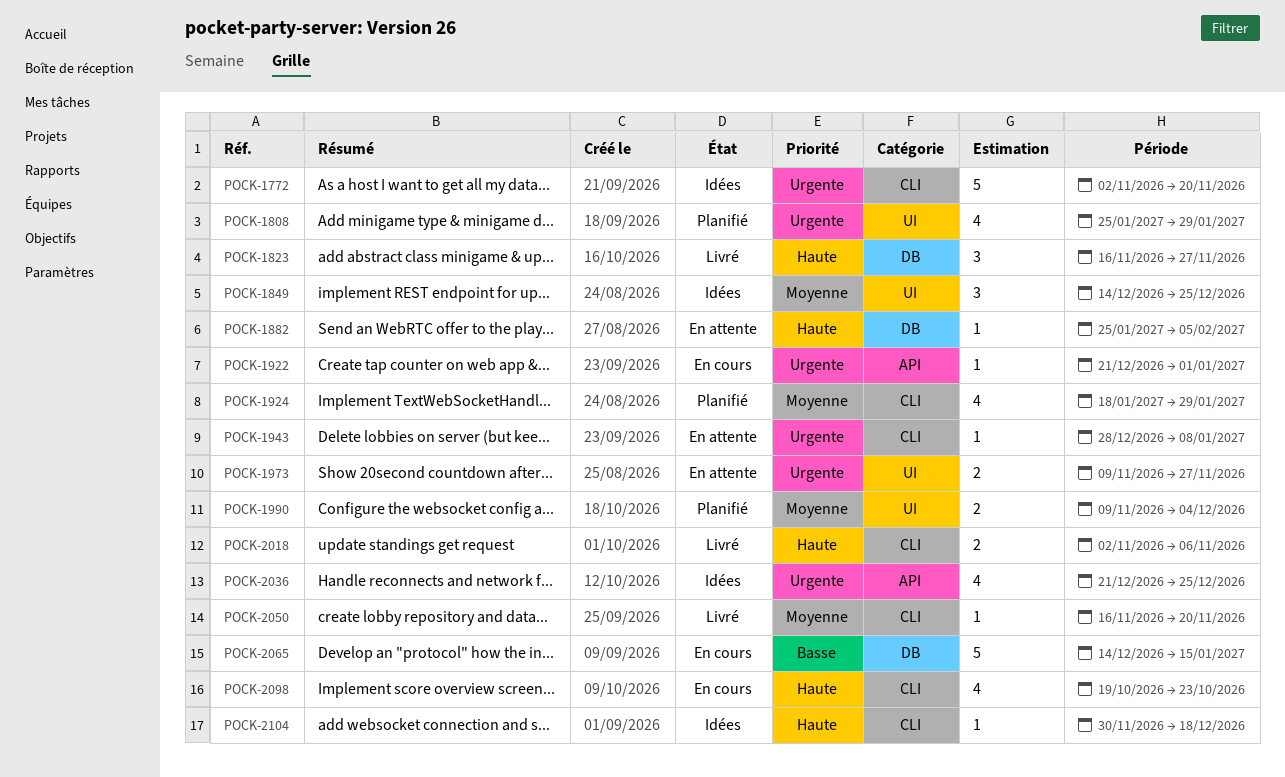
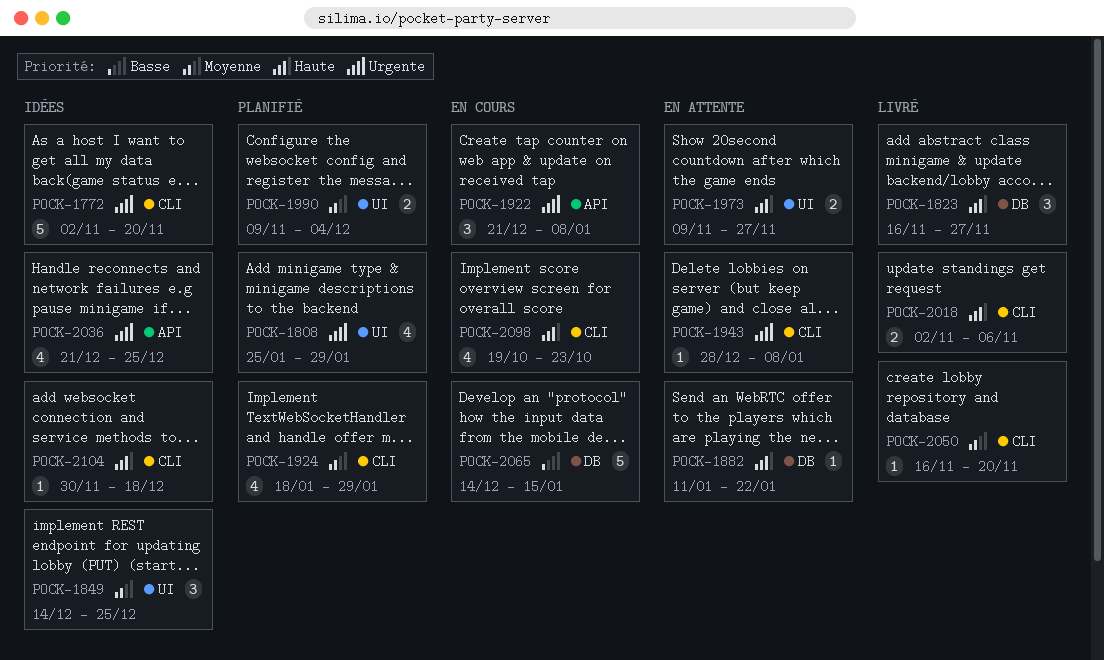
POCK-1882, start: Jan 25 -> Jan 11
POCK-1882, due: Feb 5 -> Jan 22
POCK-1922, estimate: 1 -> 3
POCK-1922, due: Jan 1 -> Jan 8
POCK-1973, priority: Urgente -> Haute

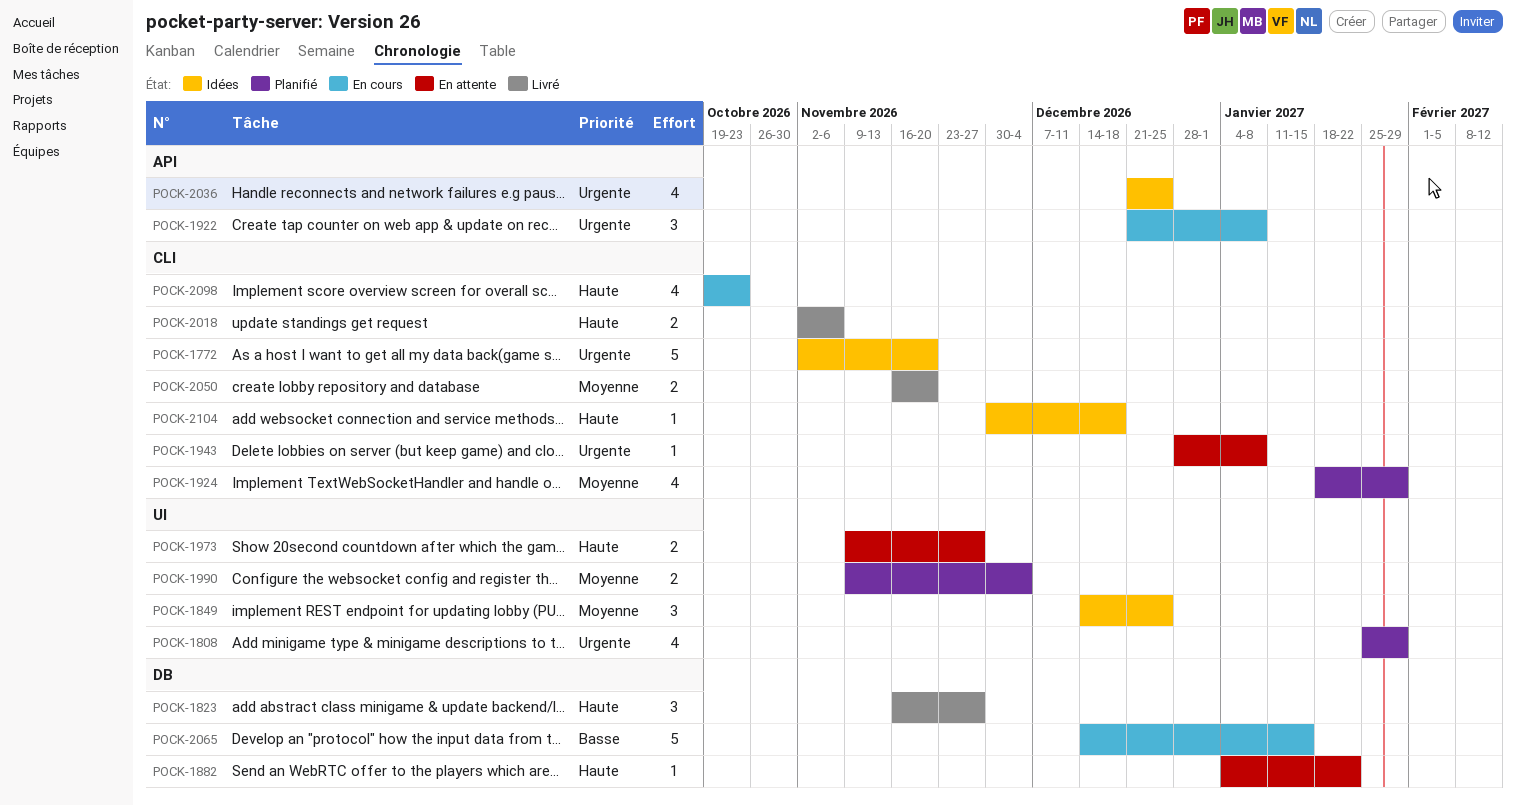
POCK-1882, start: Jan 11 -> Jan 4
POCK-2050, estimate: 1 -> 2

